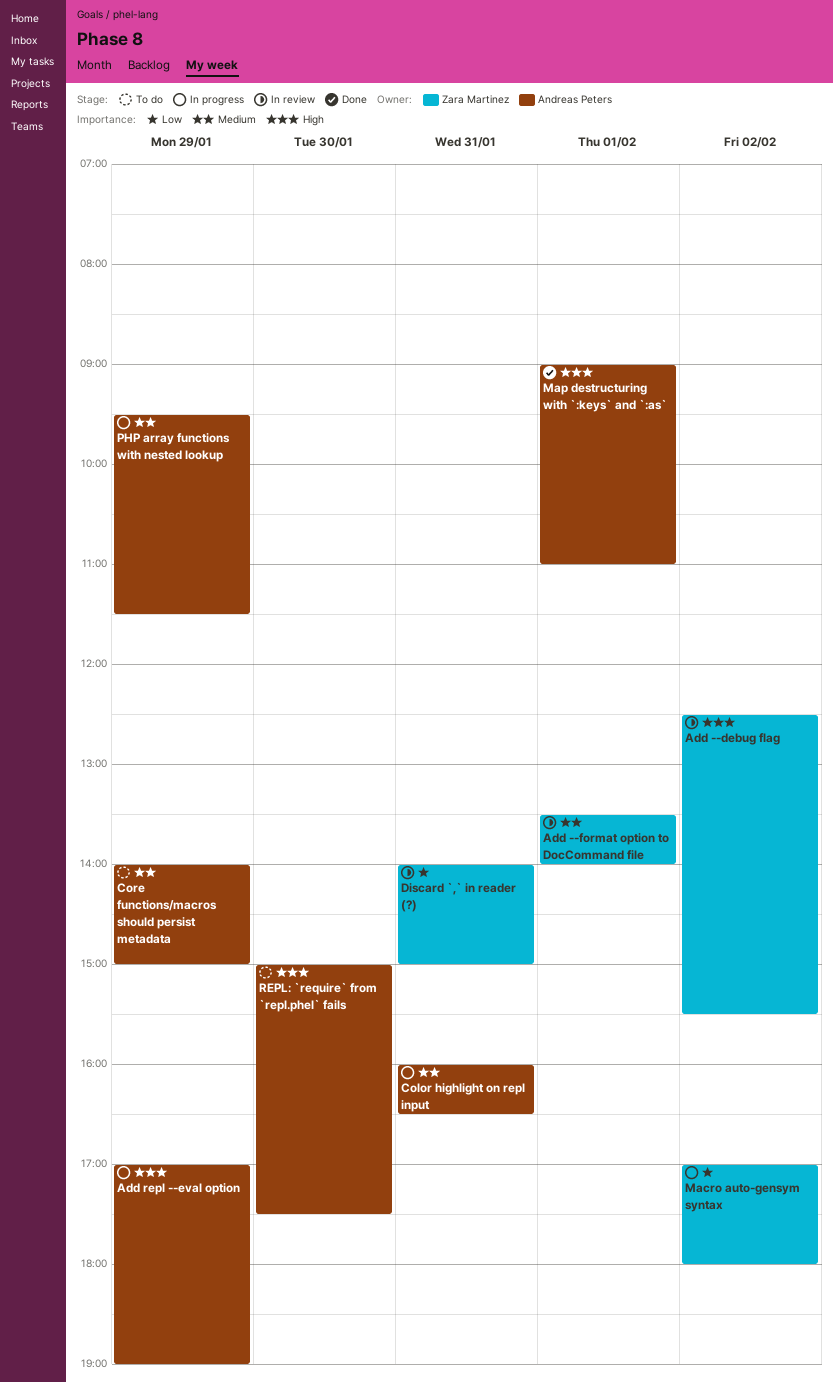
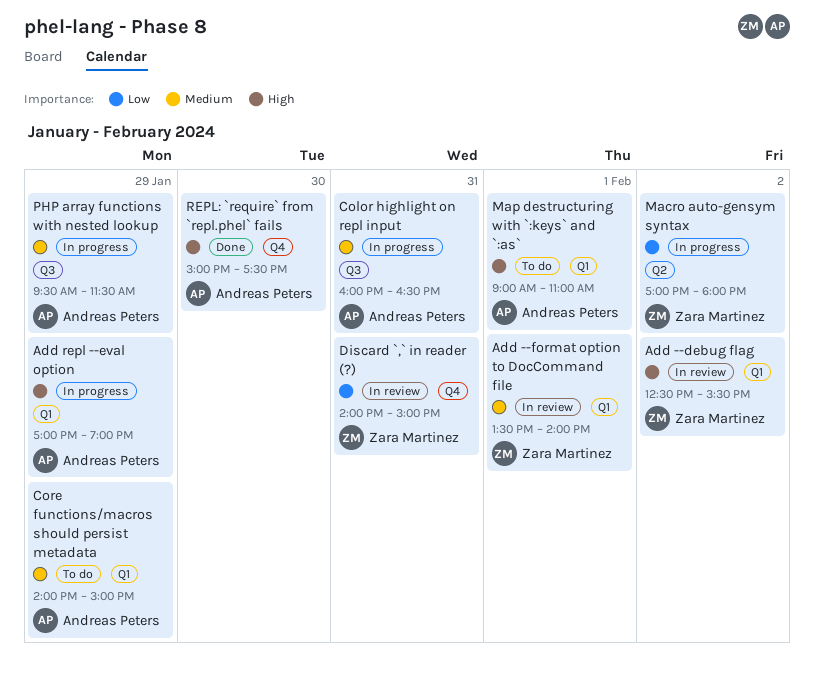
Map destructuring with `:keys` and `:as`, status: Done -> To do
REPL: `require` from `repl.phel` fails, status: To do -> Done

